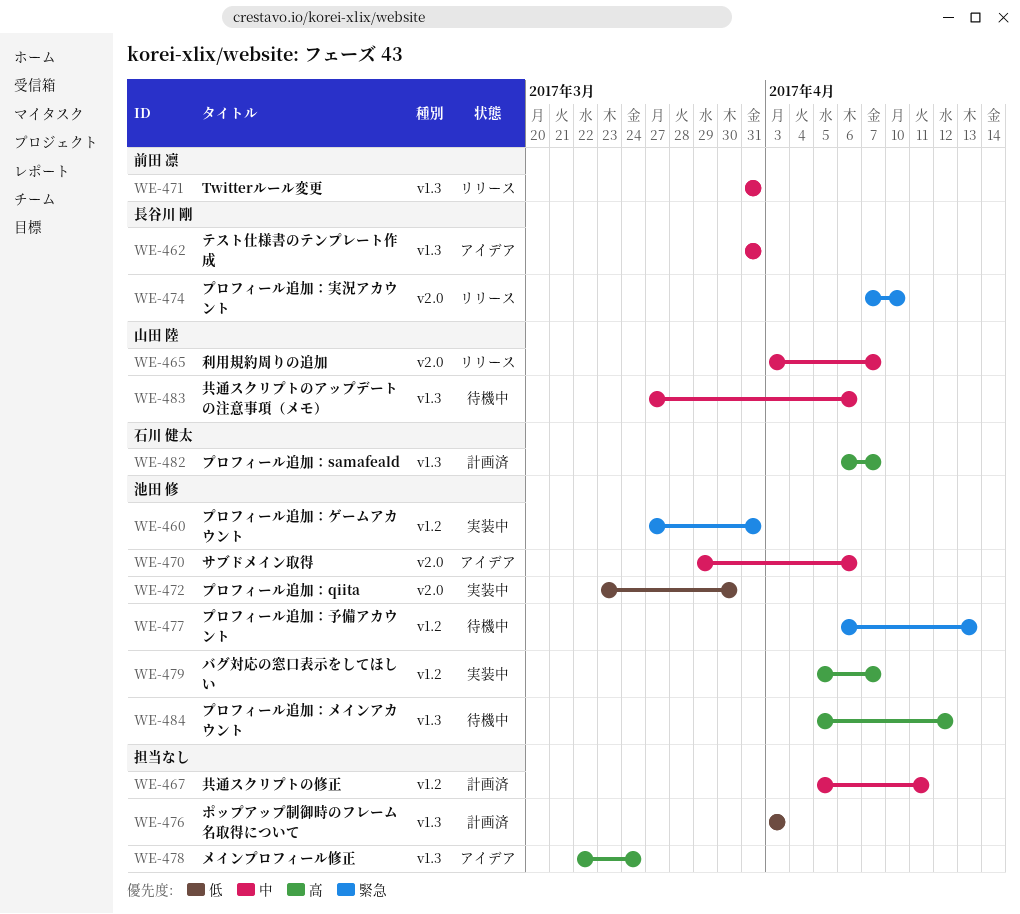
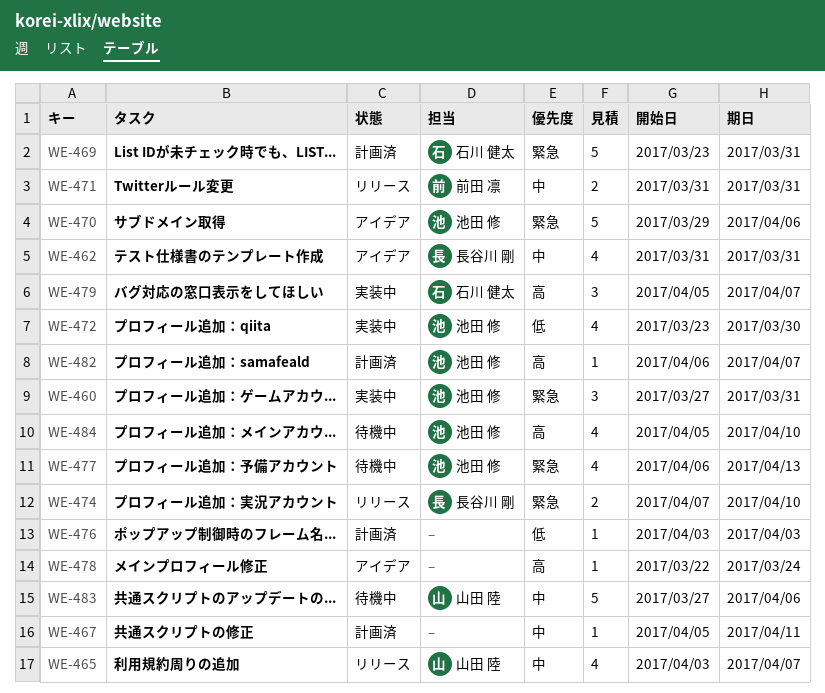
WE-469: none -> present
WE-470, priority: 中 -> 緊急
WE-479, owner: 池田 修 -> 石川 健太
WE-482, owner: 石川 健太 -> 池田 修
WE-484, due: Apr 12 -> Apr 10

